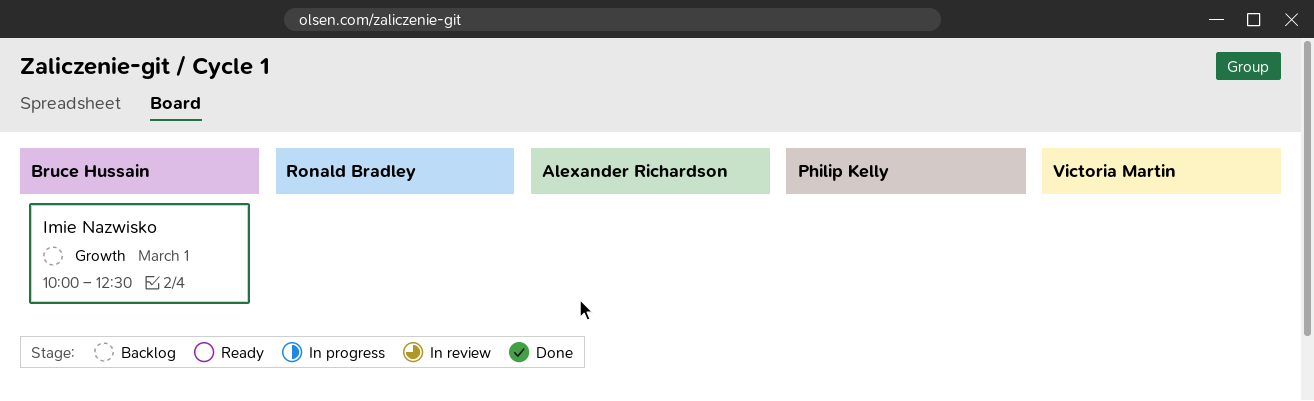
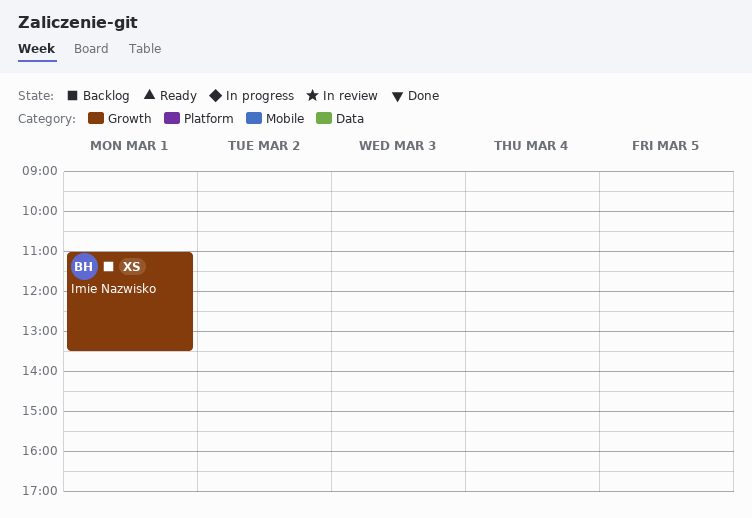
Imie Nazwisko, begins: 10:00 -> 11:00
Imie Nazwisko, ends: 12:30 -> 13:30

